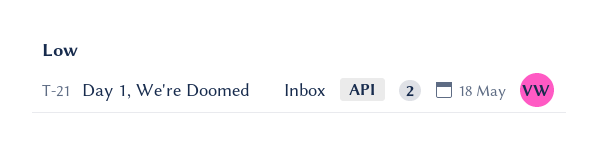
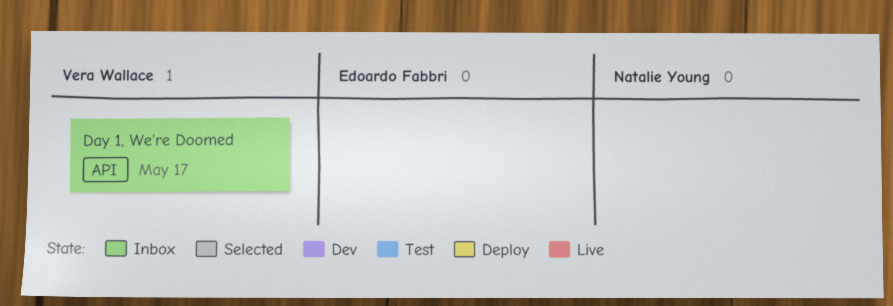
Day 1, We're Doomed, due: May 18 -> May 17

